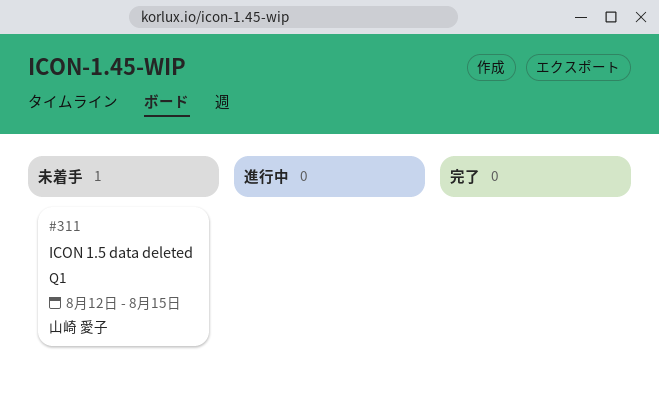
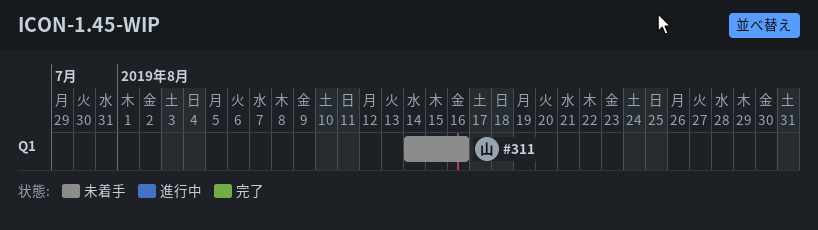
#311, start: Aug 12 -> Aug 14
#311, due: Aug 15 -> Aug 16

